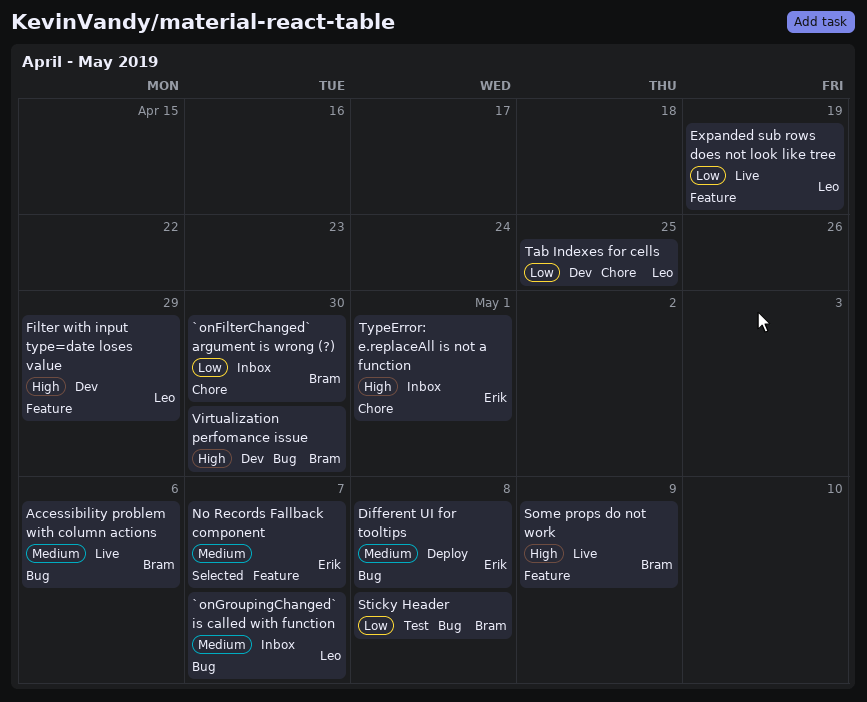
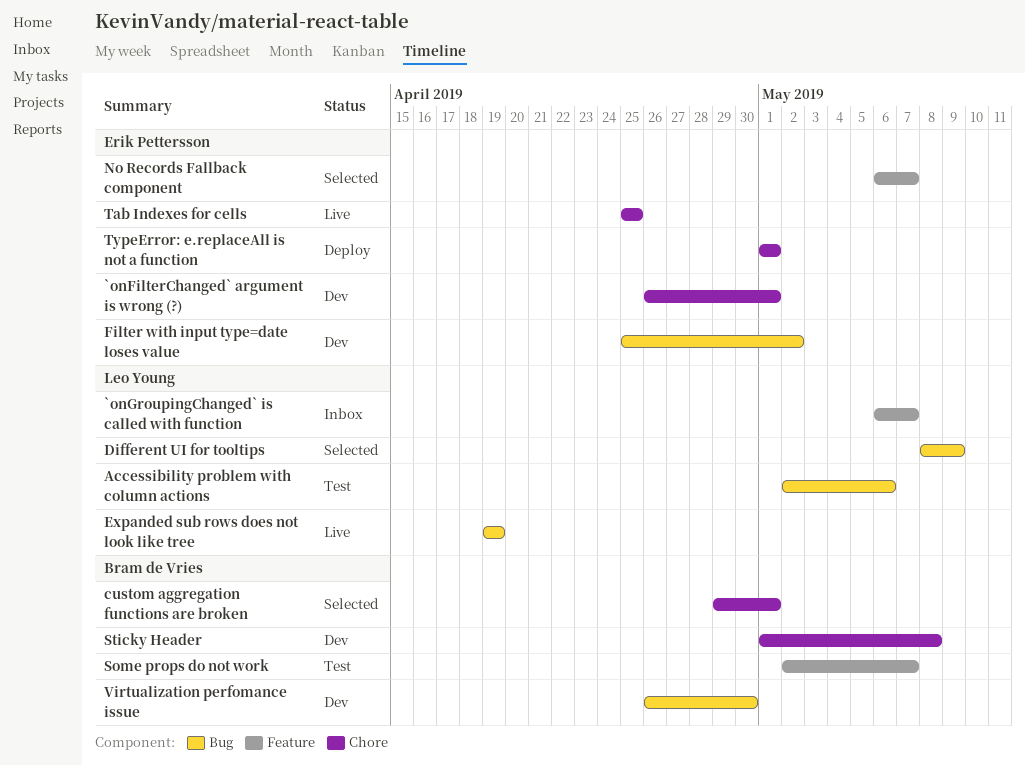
`onFilterChanged` argument is wrong (?), status: Inbox -> Dev
`onFilterChanged` argument is wrong (?), owner: Bram de Vries -> Erik Pettersson
`onFilterChanged` argument is wrong (?), due: Apr 30 -> May 1
`onGroupingChanged` is called with function, label: Bug -> Feature
Accessibility problem with column actions, status: Live -> Test
Accessibility problem with column actions, owner: Bram de Vries -> Leo Young
custom aggregation functions are broken: none -> present
Different UI for tooltips, status: Deploy -> Selected
Different UI for tooltips, owner: Erik Pettersson -> Leo Young
Different UI for tooltips, due: May 8 -> May 9
Expanded sub rows does not look like tree, label: Feature -> Bug
Filter with input type=date loses value, owner: Leo Young -> Erik Pettersson
Filter with input type=date loses value, label: Feature -> Bug
Filter with input type=date loses value, due: Apr 29 -> May 2
Some props do not work, status: Live -> Test
Some props do not work, due: May 9 -> May 7
Sticky Header, status: Test -> Dev
Sticky Header, label: Bug -> Chore
Tab Indexes for cells, status: Dev -> Live
Tab Indexes for cells, owner: Leo Young -> Erik Pettersson
TypeError: e.replaceAll is not a function, status: Inbox -> Deploy

